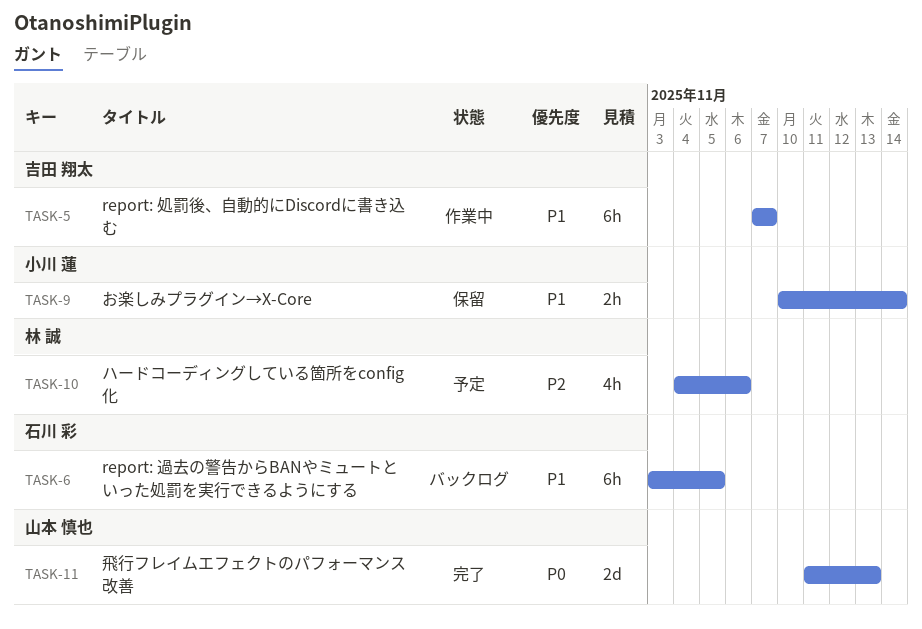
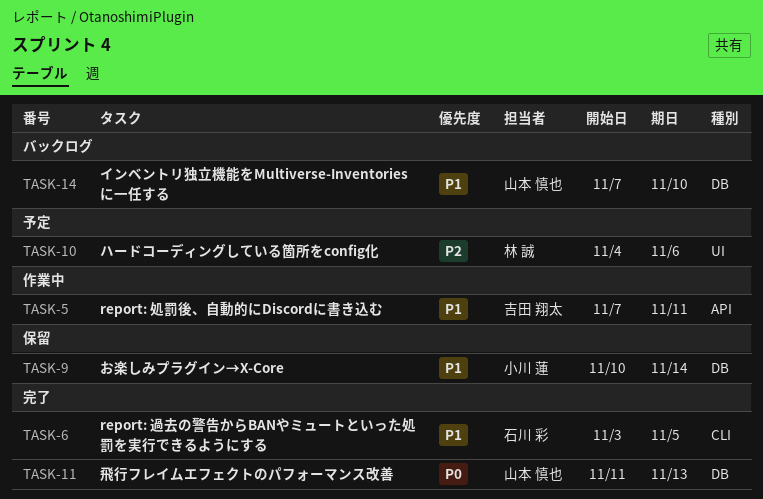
TASK-5, due: Nov 7 -> Nov 11
TASK-6, status: バックログ -> 完了
TASK-14: none -> present

